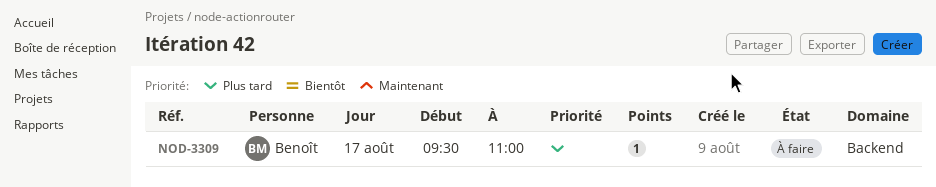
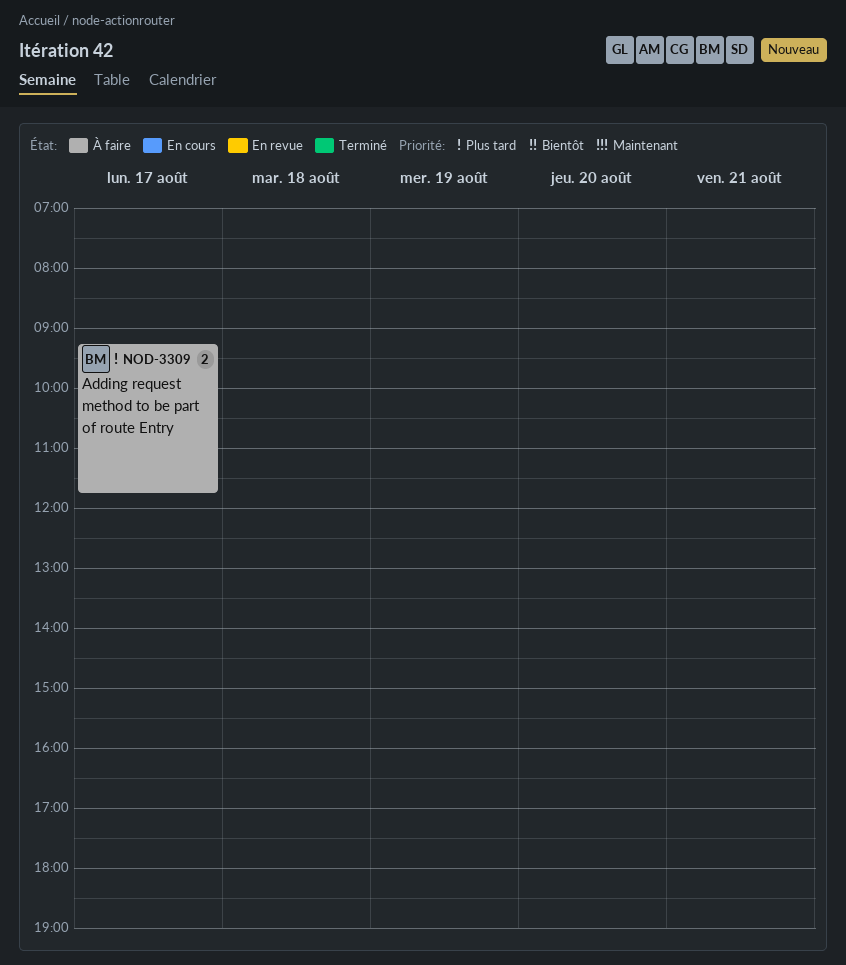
NOD-3309, estimate: 1 -> 2
NOD-3309, begins: 09:30 -> 09:15
NOD-3309, ends: 11:00 -> 11:45

